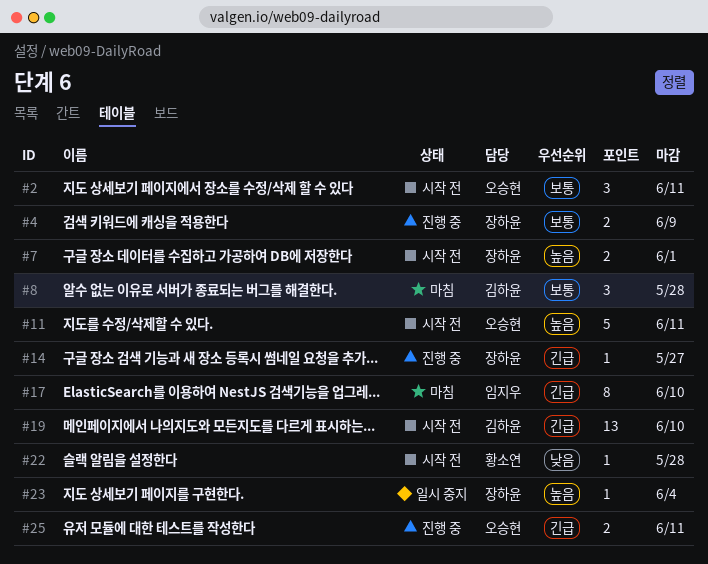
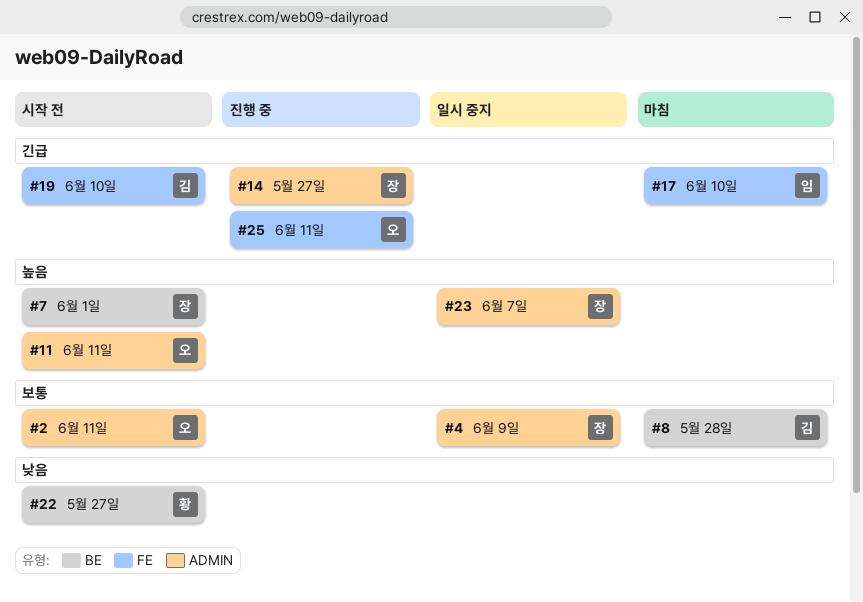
#4, status: 진행 중 -> 일시 중지
#22, due: May 28 -> May 27
#23, due: Jun 4 -> Jun 7

